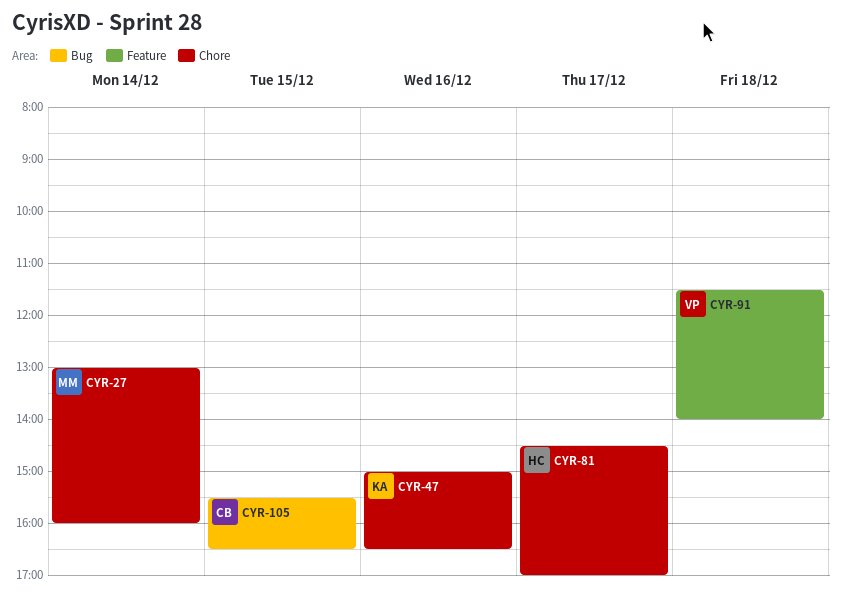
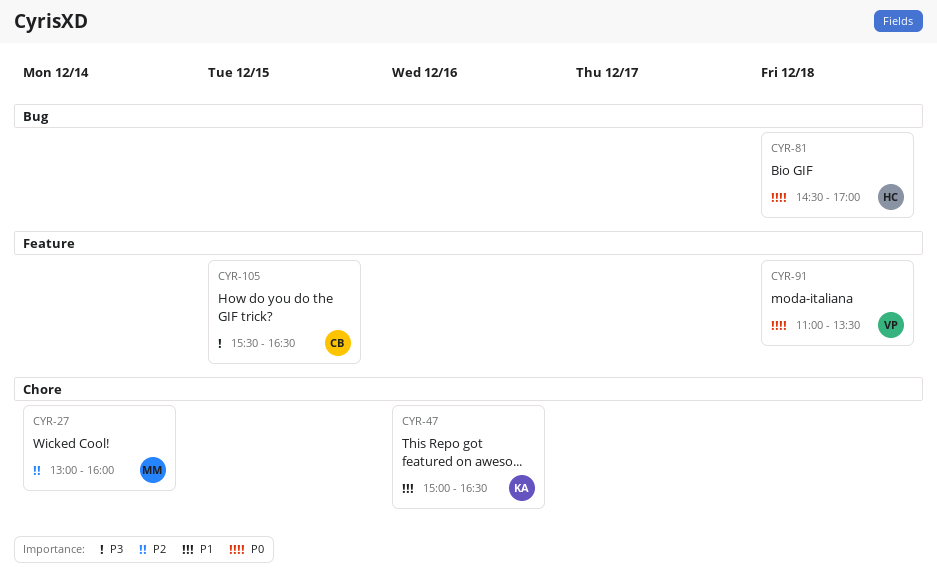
CYR-81, label: Chore -> Bug
CYR-81, day: Dec 17 -> Dec 18
CYR-91, begins: 11:30 -> 11:00
CYR-91, ends: 14:00 -> 13:30
CYR-105, label: Bug -> Feature

